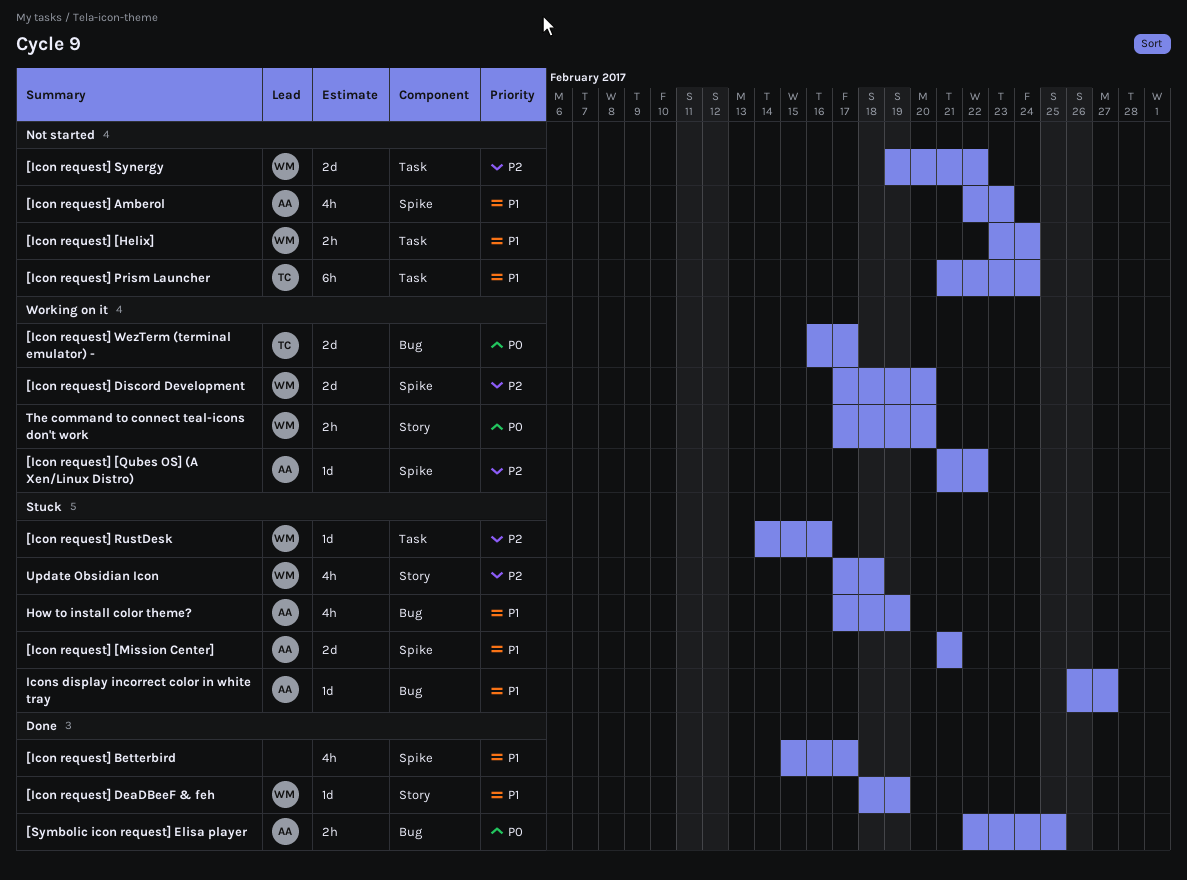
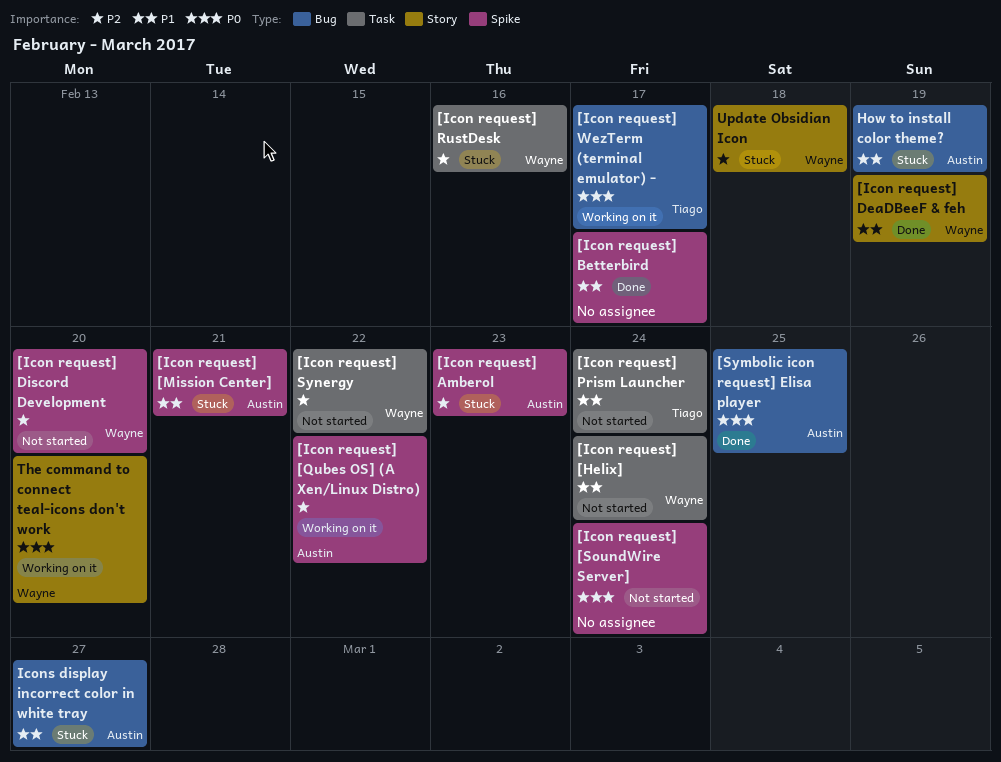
[Icon request] [SoundWire Server]: none -> present
[Icon request] Amberol, status: Not started -> Stuck
[Icon request] Amberol, priority: P1 -> P2
[Icon request] Discord Development, status: Working on it -> Not started

